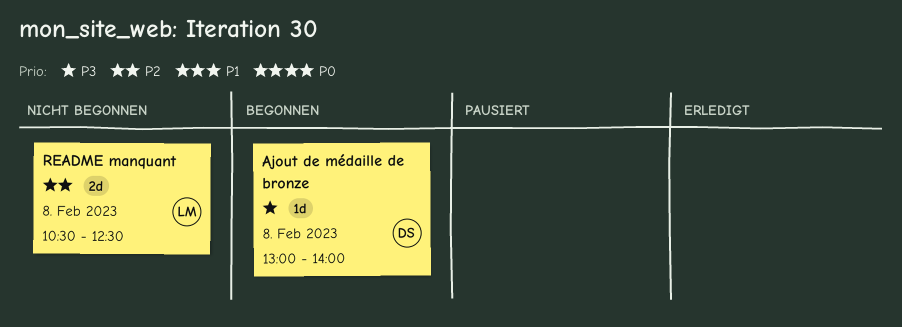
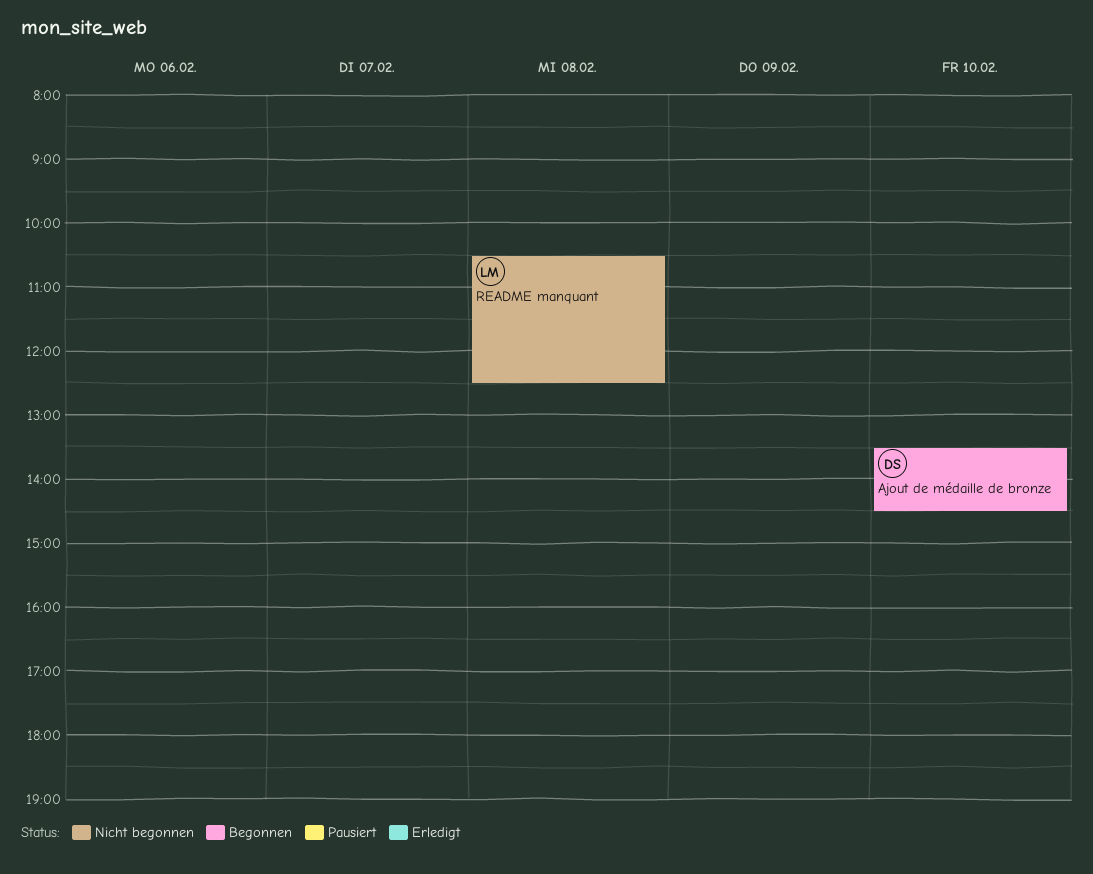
Ajout de médaille de bronze, day: Feb 8 -> Feb 10
Ajout de médaille de bronze, begins: 13:00 -> 13:30
Ajout de médaille de bronze, ends: 14:00 -> 14:30

